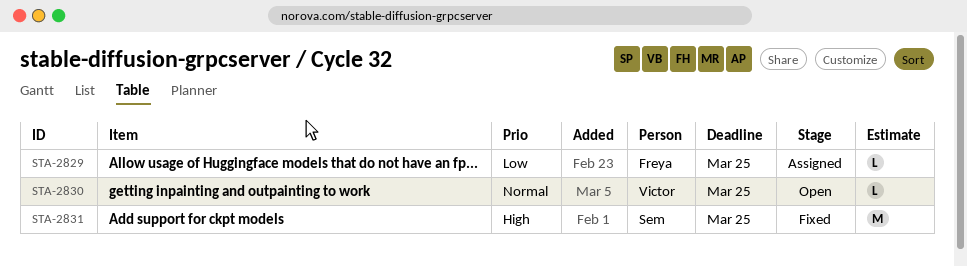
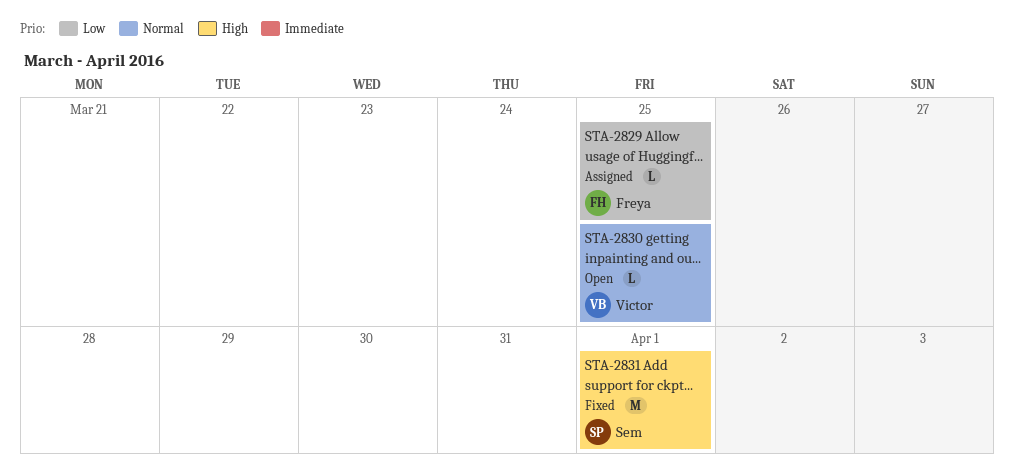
STA-2831, due: Mar 25 -> Apr 1

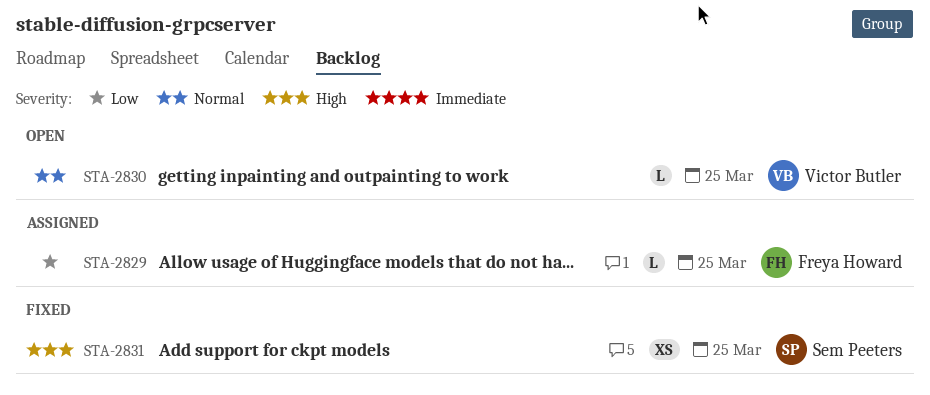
STA-2831, estimate: M -> XS
STA-2831, due: Apr 1 -> Mar 25

